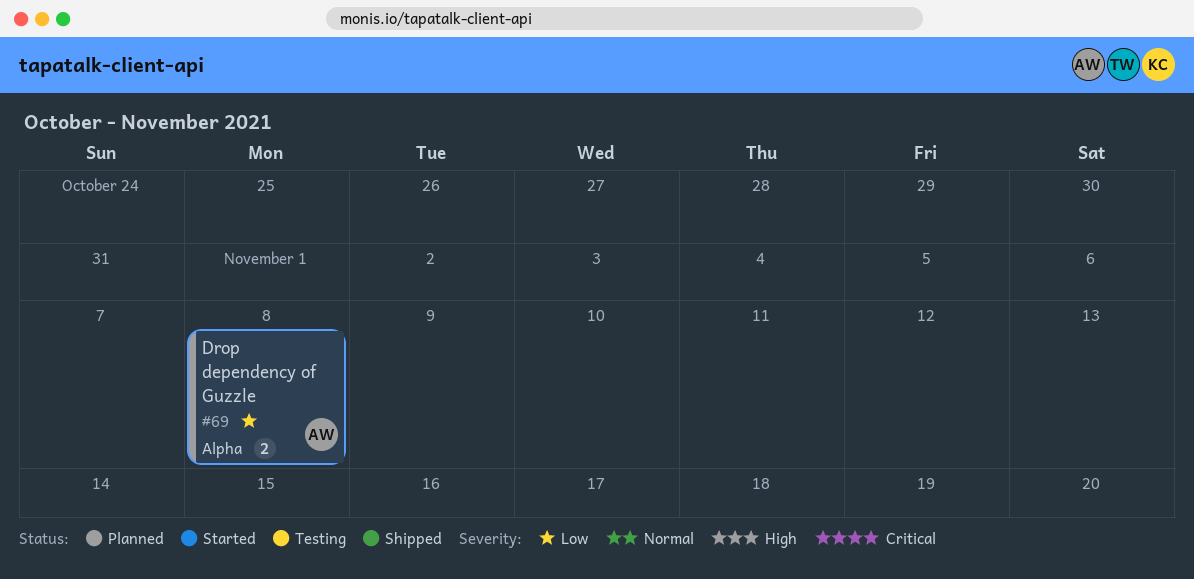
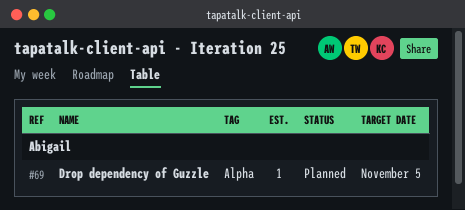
#69, estimate: 2 -> 1
#69, due: Nov 8 -> Nov 5

